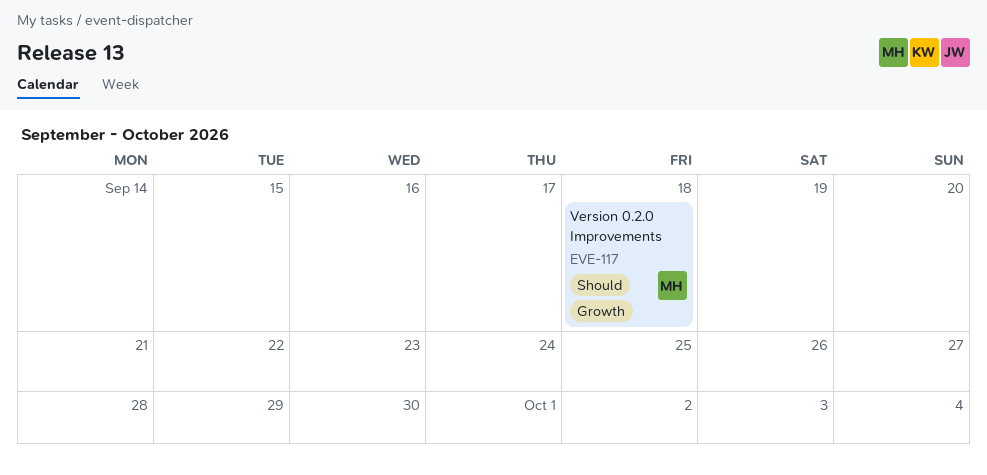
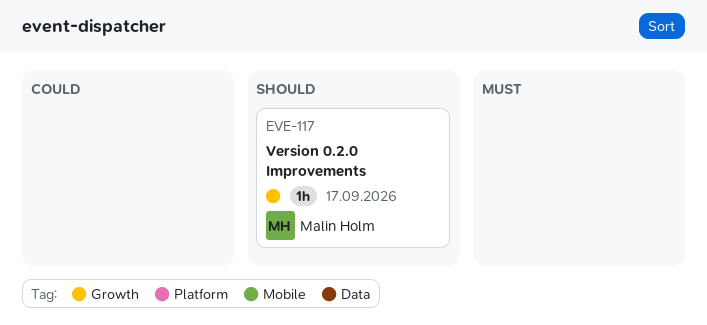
EVE-117, due: Sep 18 -> Sep 17

